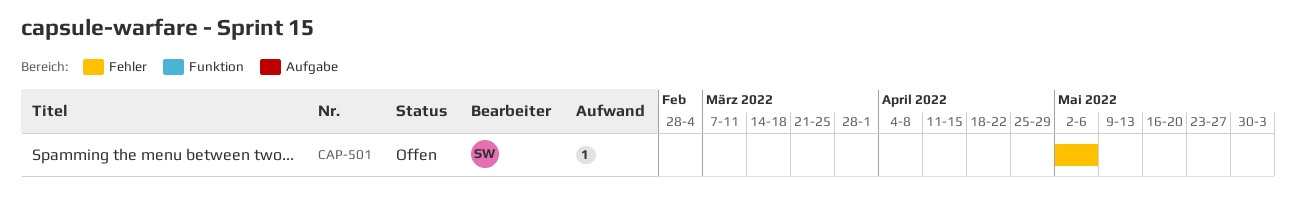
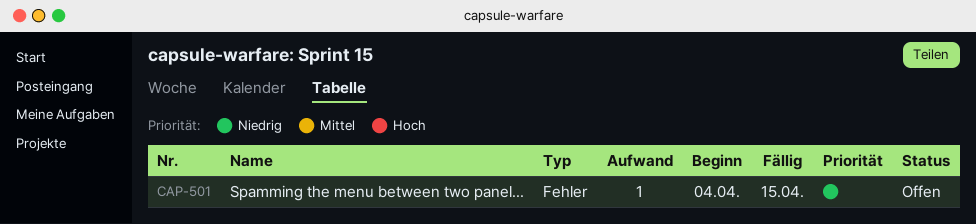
CAP-501, start: May 2 -> Apr 4
CAP-501, due: May 6 -> Apr 15

